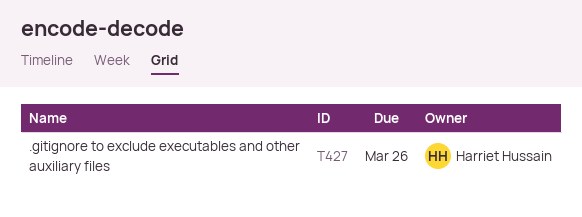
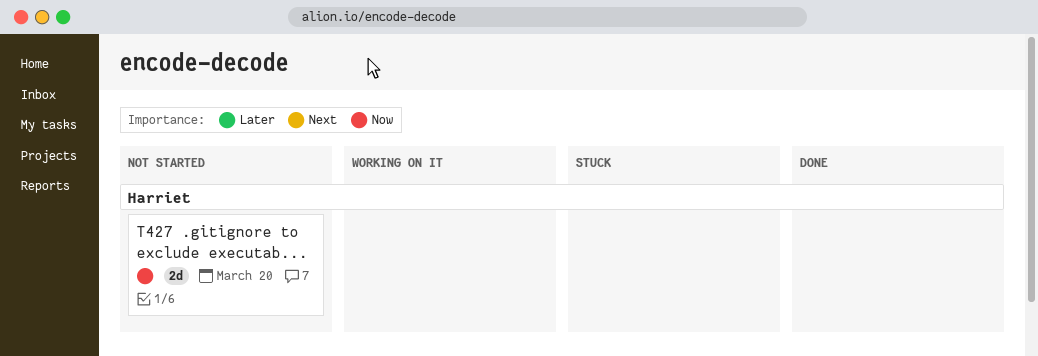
T427, due: Mar 26 -> Mar 20

